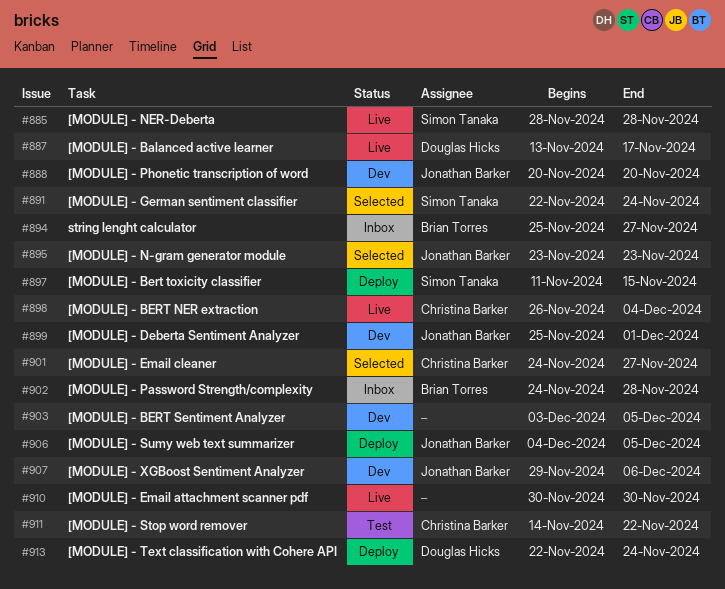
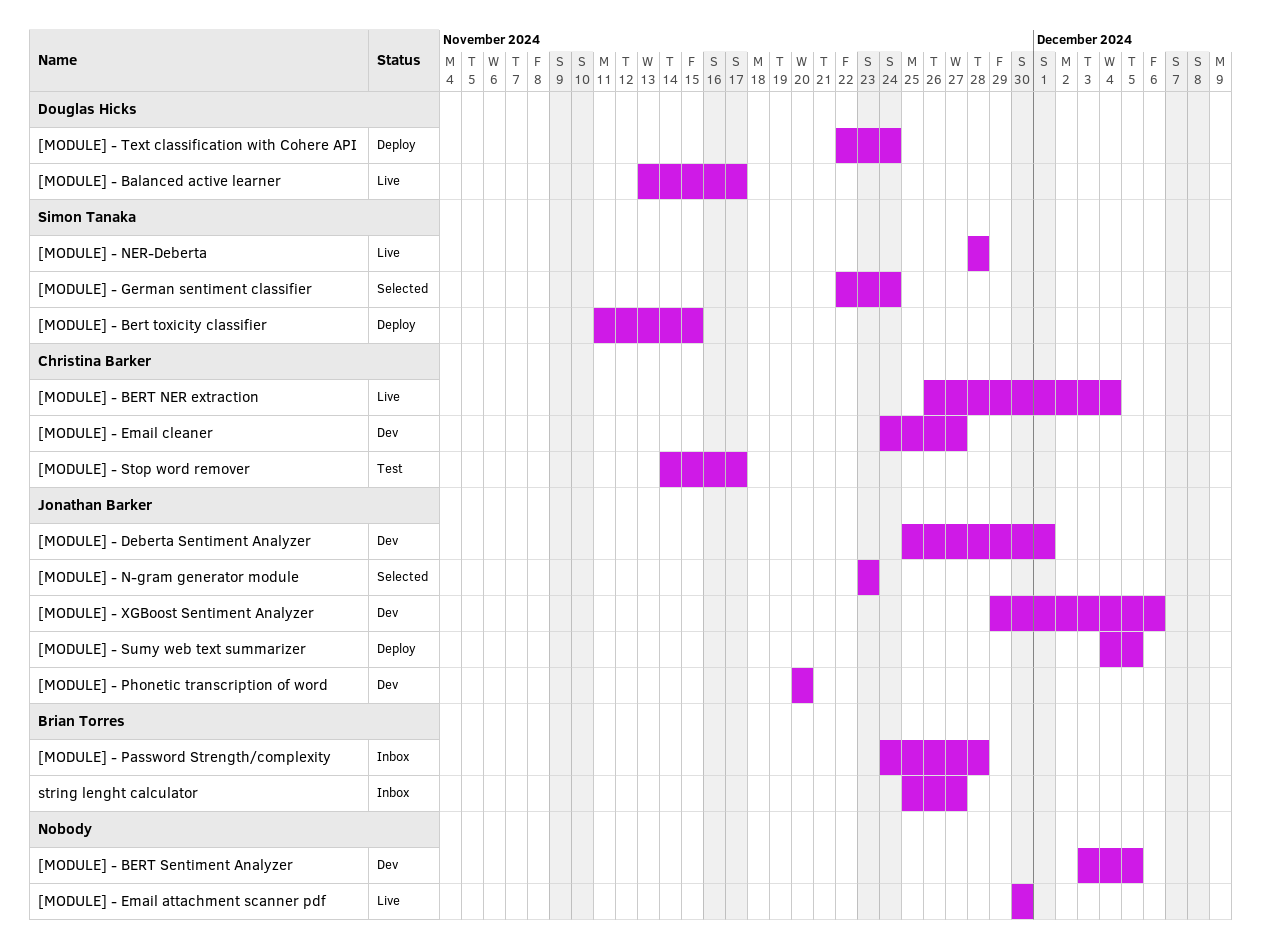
[MODULE] - Email cleaner, status: Selected -> Dev
[MODULE] - Stop word remover, due: Nov 22 -> Nov 17

